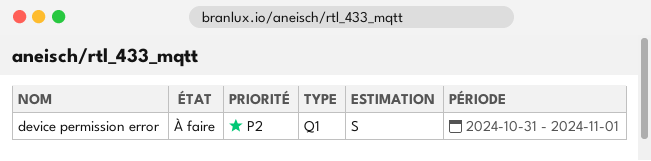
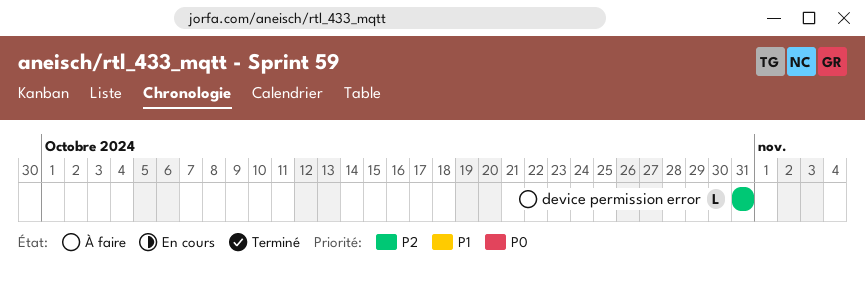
device permission error, estimate: S -> L
device permission error, due: Nov 1 -> Oct 31

